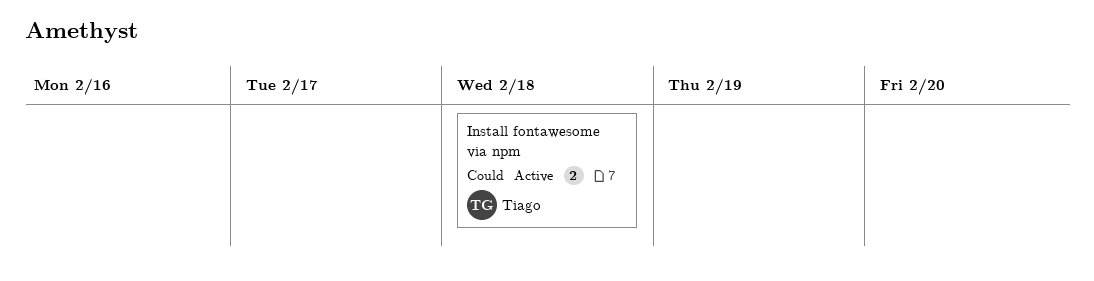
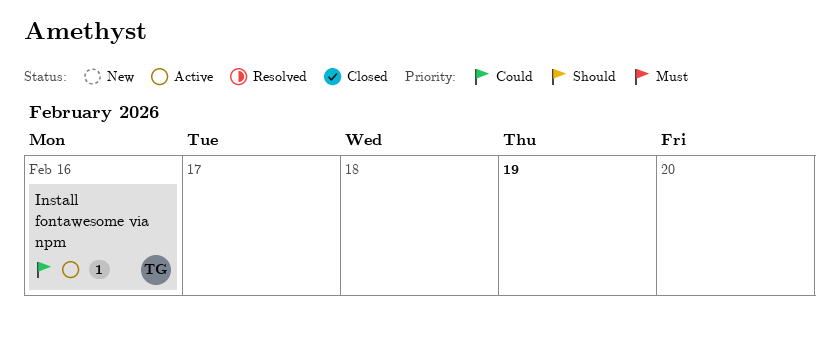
Install fontawesome via npm, estimate: 2 -> 1
Install fontawesome via npm, due: Feb 18 -> Feb 16

